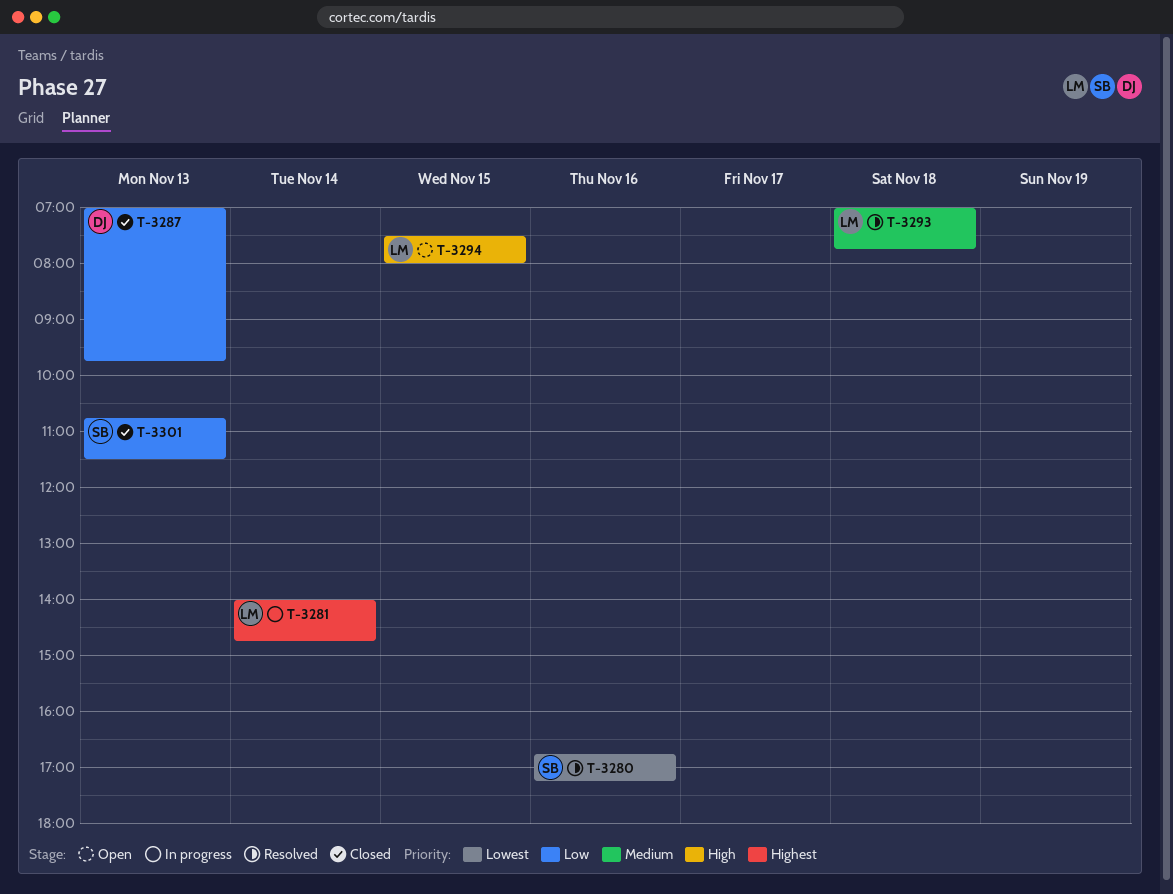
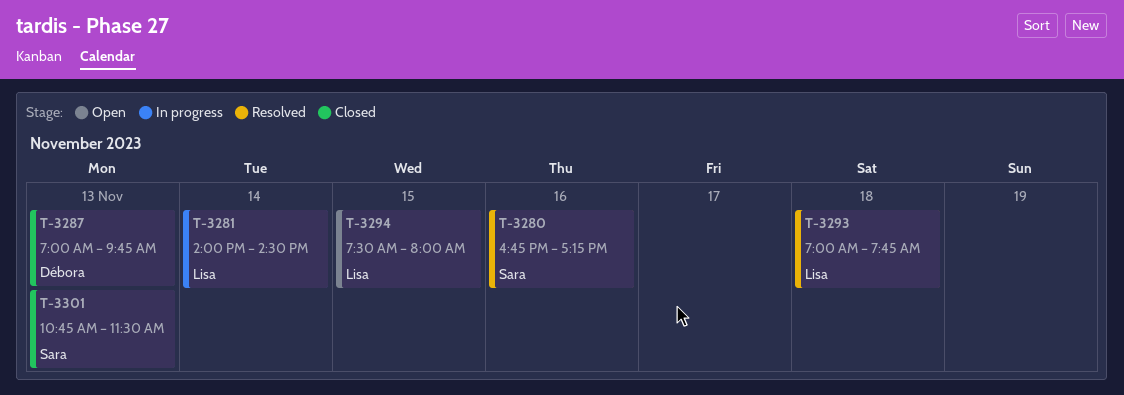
T-3281, ends: 14:45 -> 14:30

